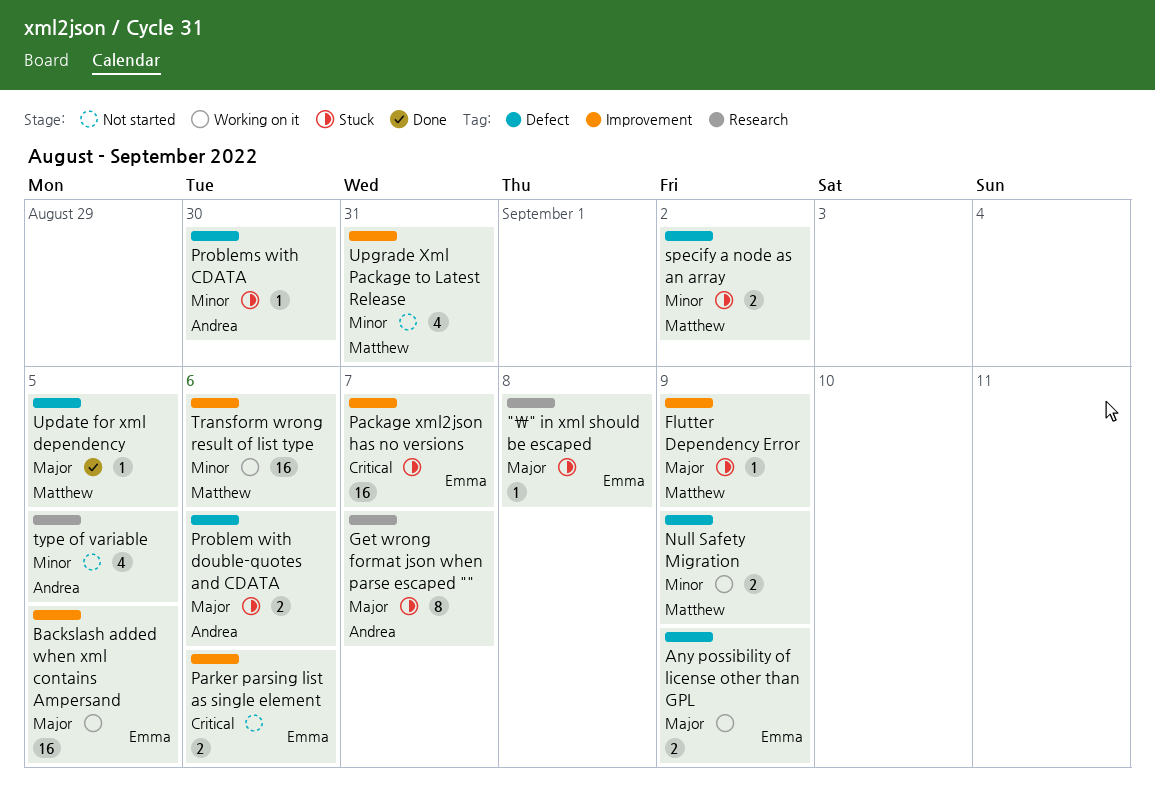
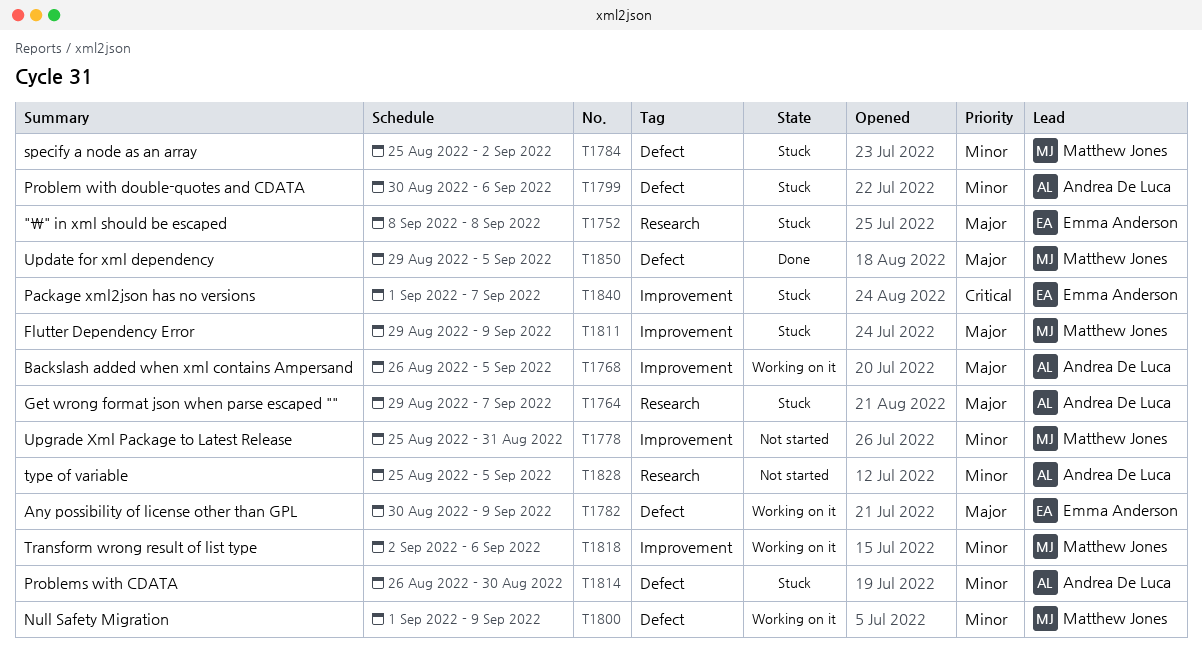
Backslash added when xml contains Ampersand, owner: Emma Anderson -> Andrea De Luca
Parker parsing list as single element: present -> none
Problem with double-quotes and CDATA, priority: Major -> Minor

